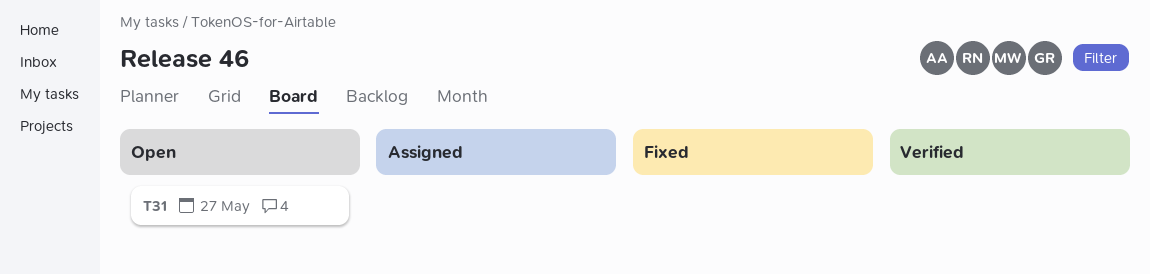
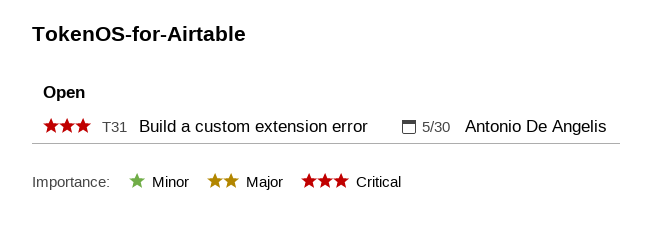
T31, due: May 27 -> May 30

